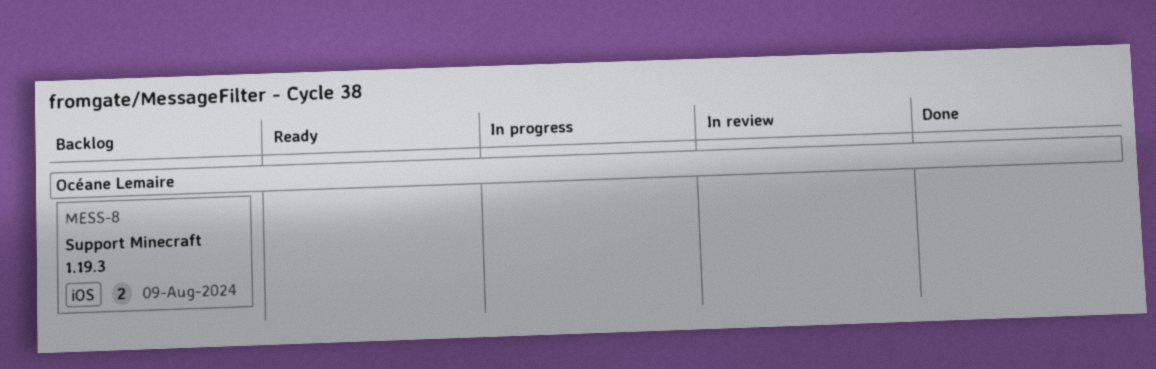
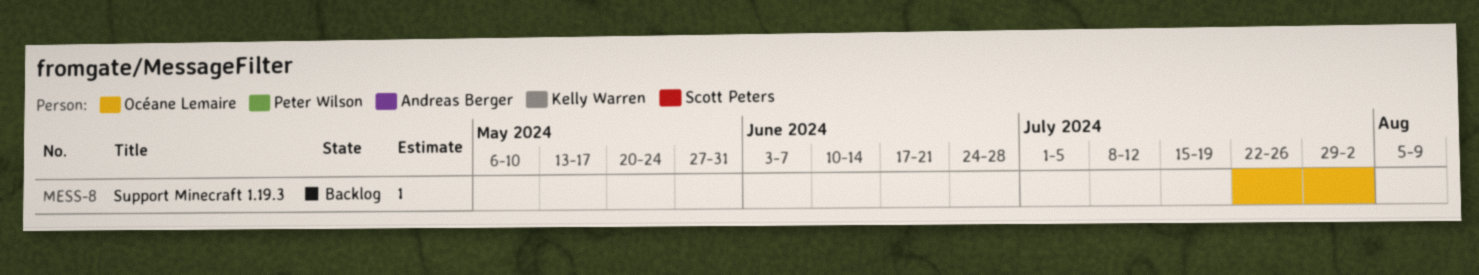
MESS-8, estimate: 2 -> 1
MESS-8, due: Aug 9 -> Aug 2

